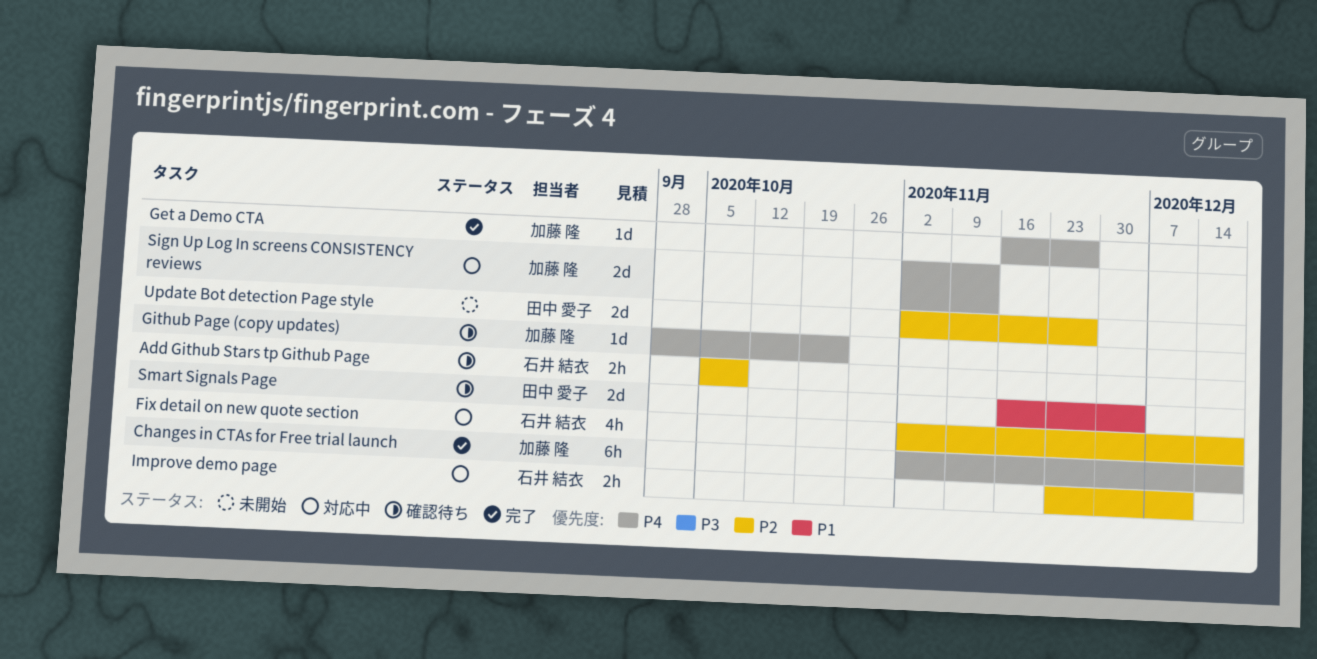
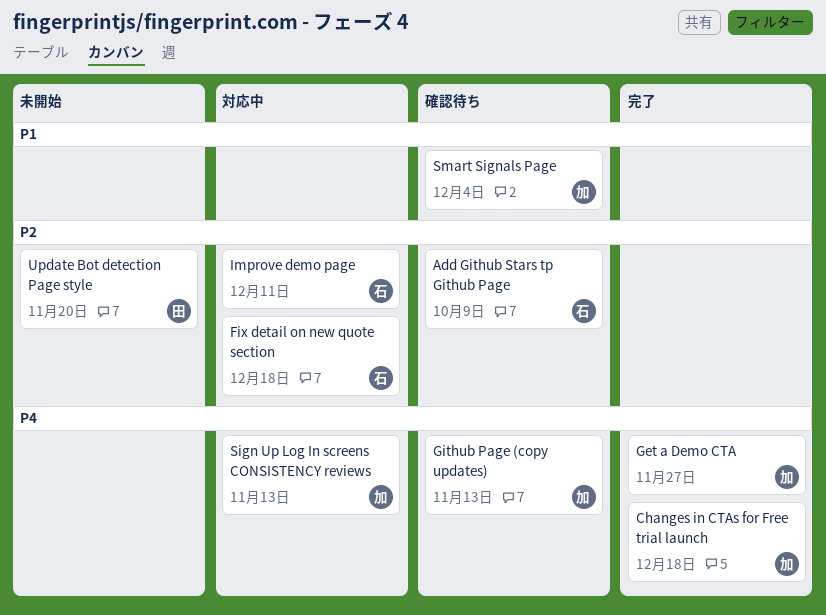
Github Page (copy updates), due: Oct 23 -> Nov 13
Smart Signals Page, owner: 田中 愛子 -> 加藤 隆
Update Bot detection Page style, due: Nov 27 -> Nov 20

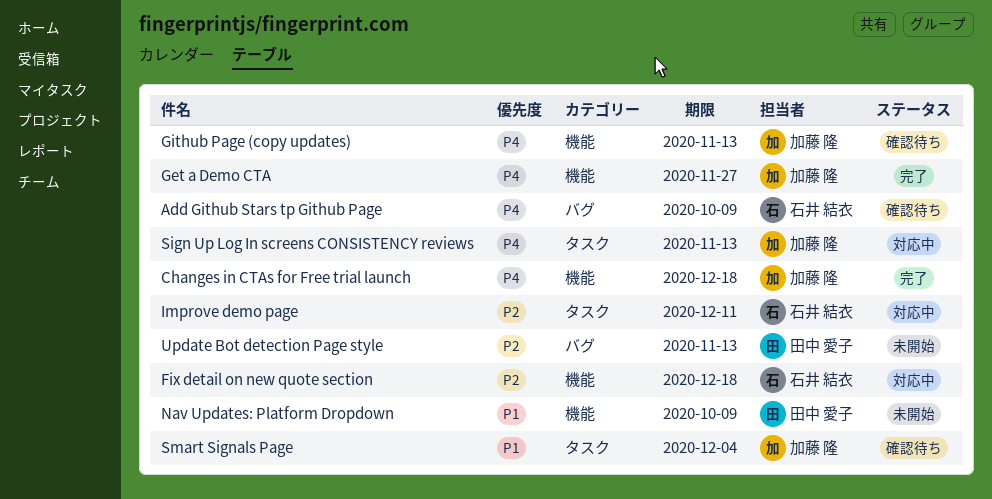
Add Github Stars tp Github Page, priority: P2 -> P4
Nav Updates: Platform Dropdown: none -> present
Update Bot detection Page style, due: Nov 20 -> Nov 13

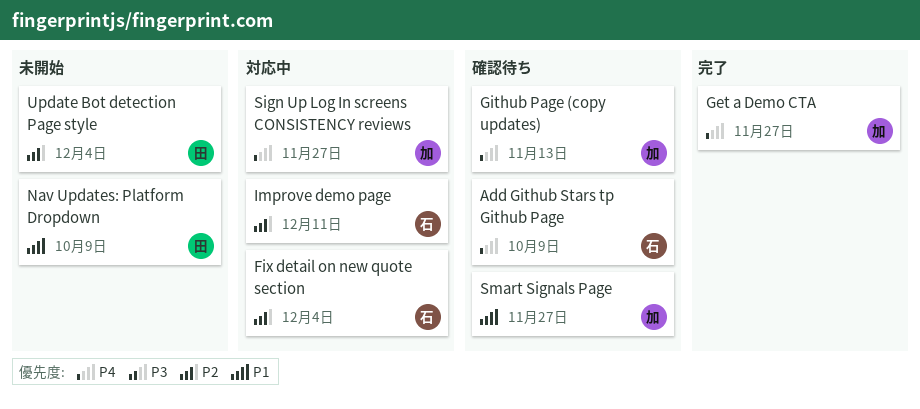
Changes in CTAs for Free trial launch: present -> none
Fix detail on new quote section, due: Dec 18 -> Dec 4
Sign Up Log In screens CONSISTENCY reviews, due: Nov 13 -> Nov 27
Smart Signals Page, due: Dec 4 -> Nov 27
Update Bot detection Page style, due: Nov 13 -> Dec 4

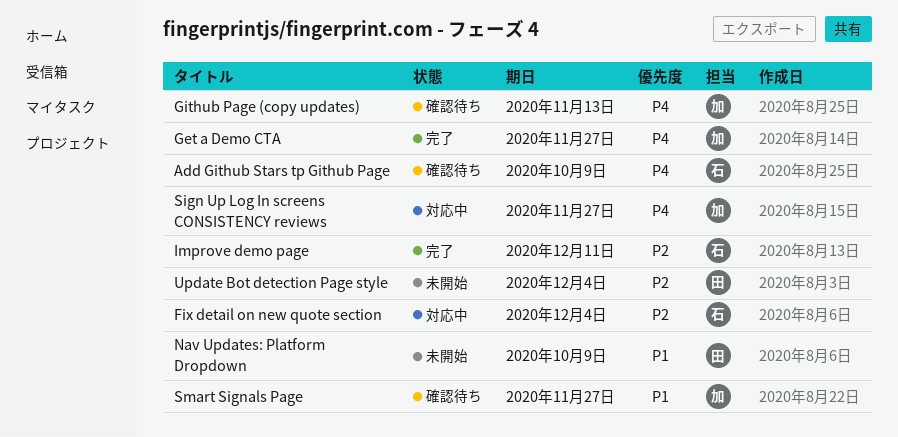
Improve demo page, status: 対応中 -> 完了

